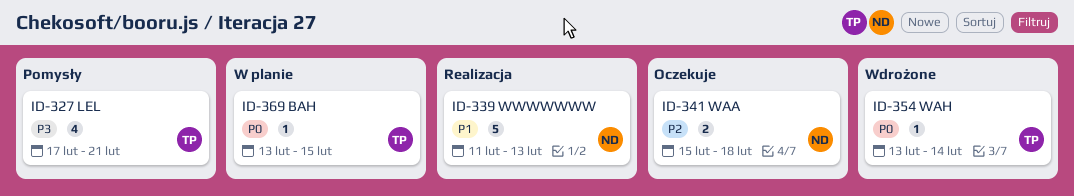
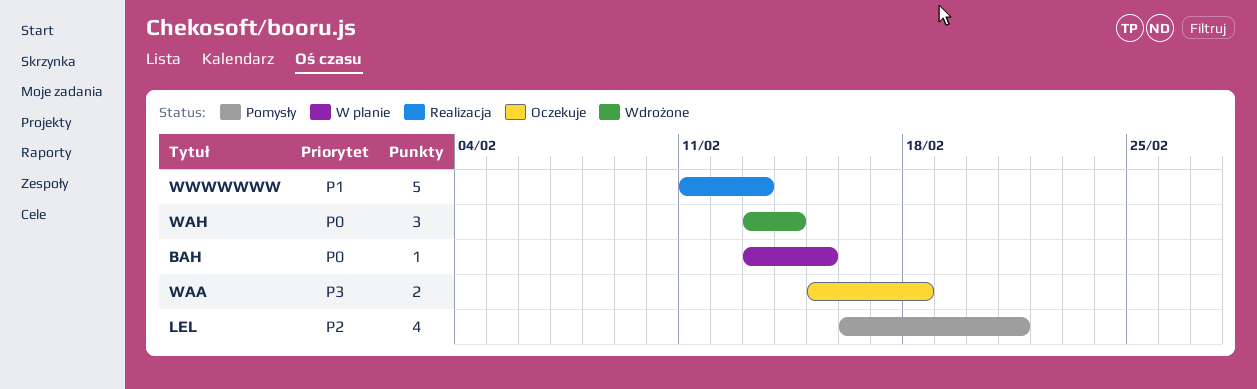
LEL, priority: P3 -> P2
LEL, start: Feb 17 -> Feb 16
WAA, priority: P2 -> P3
WAH, estimate: 1 -> 3

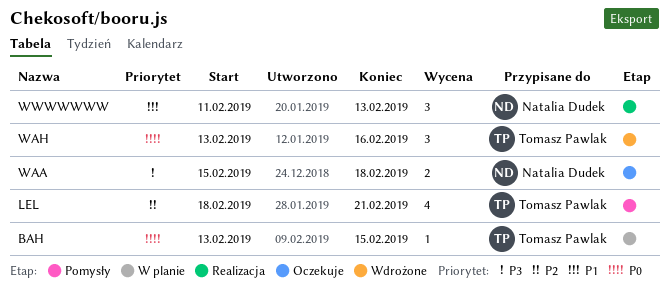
LEL, start: Feb 16 -> Feb 18
WAH, due: Feb 14 -> Feb 16
WWWWWWW, estimate: 5 -> 3

